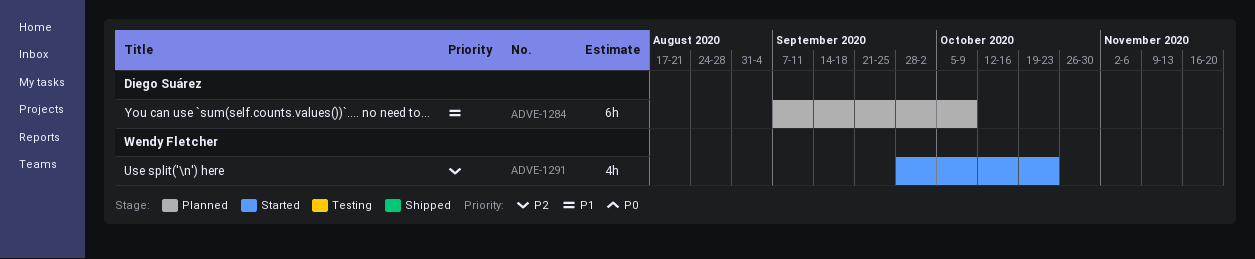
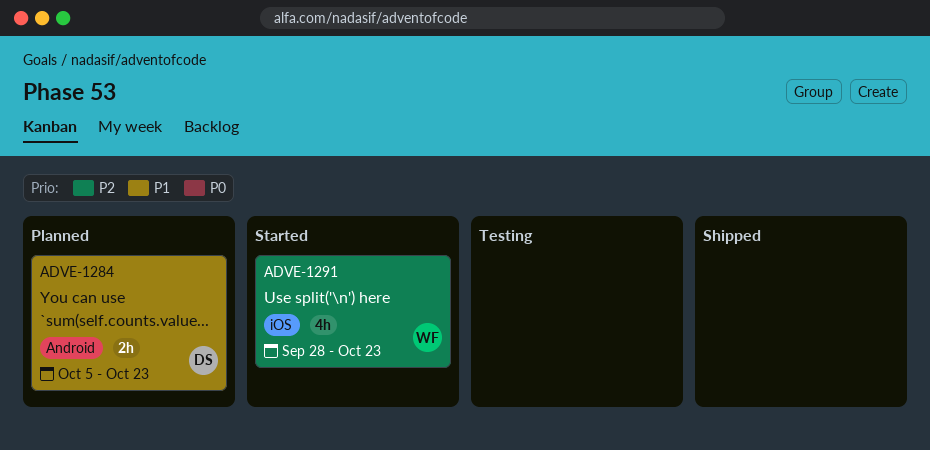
ADVE-1284, estimate: 6h -> 2h
ADVE-1284, start: Sep 7 -> Oct 5
ADVE-1284, due: Oct 9 -> Oct 23

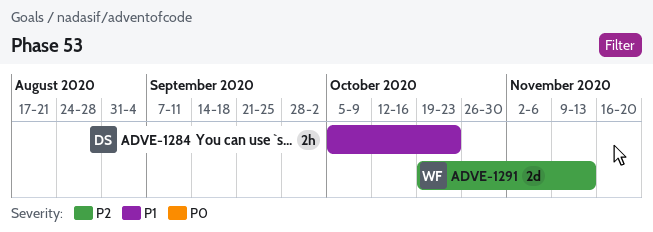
ADVE-1291, estimate: 4h -> 2d
ADVE-1291, start: Sep 28 -> Oct 19
ADVE-1291, due: Oct 23 -> Nov 13

